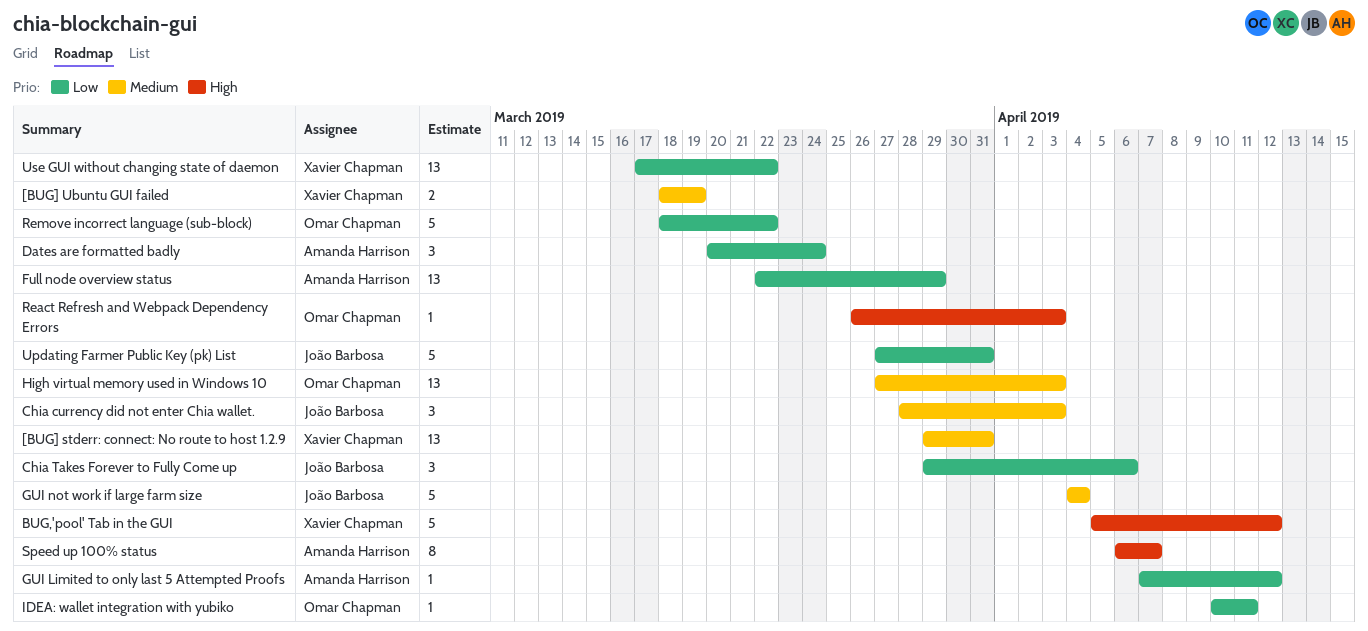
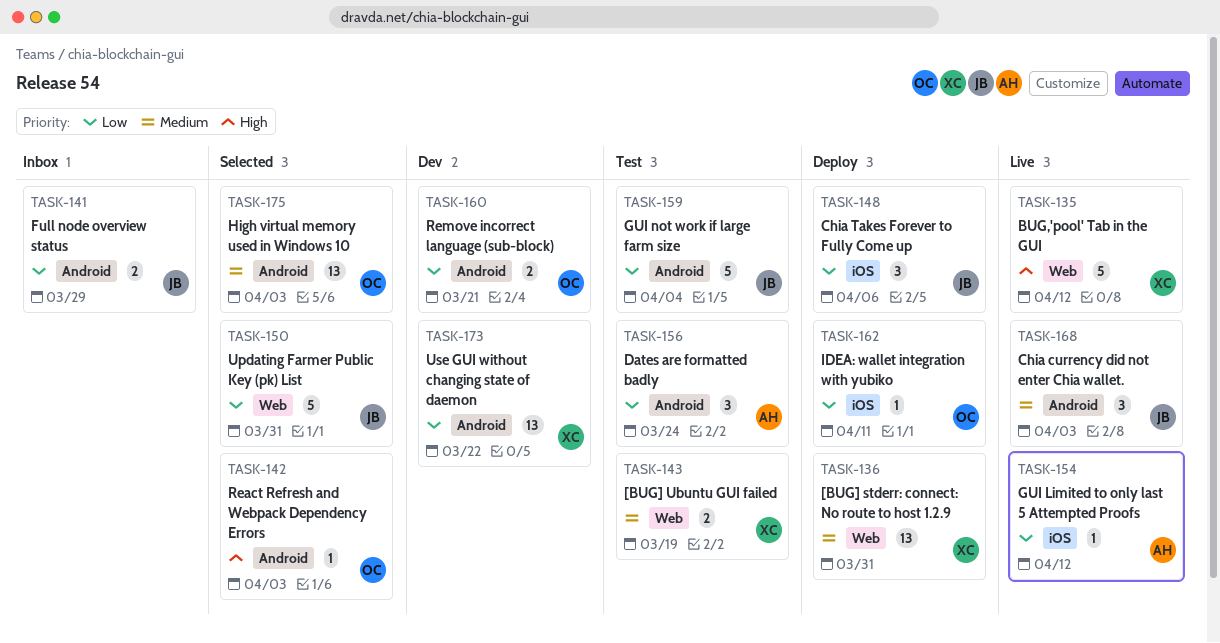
Full node overview status, owner: Amanda Harrison -> João Barbosa
Full node overview status, estimate: 13 -> 2
GUI not work if large farm size, priority: Medium -> Low
Remove incorrect language (sub-block), estimate: 5 -> 2
Remove incorrect language (sub-block), due: Mar 22 -> Mar 21
Speed up 100% status: present -> none

